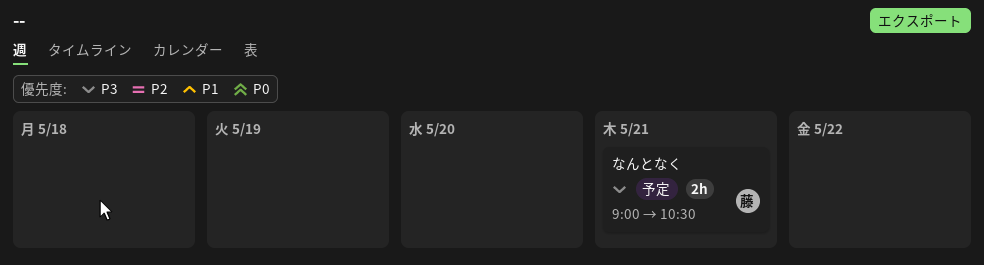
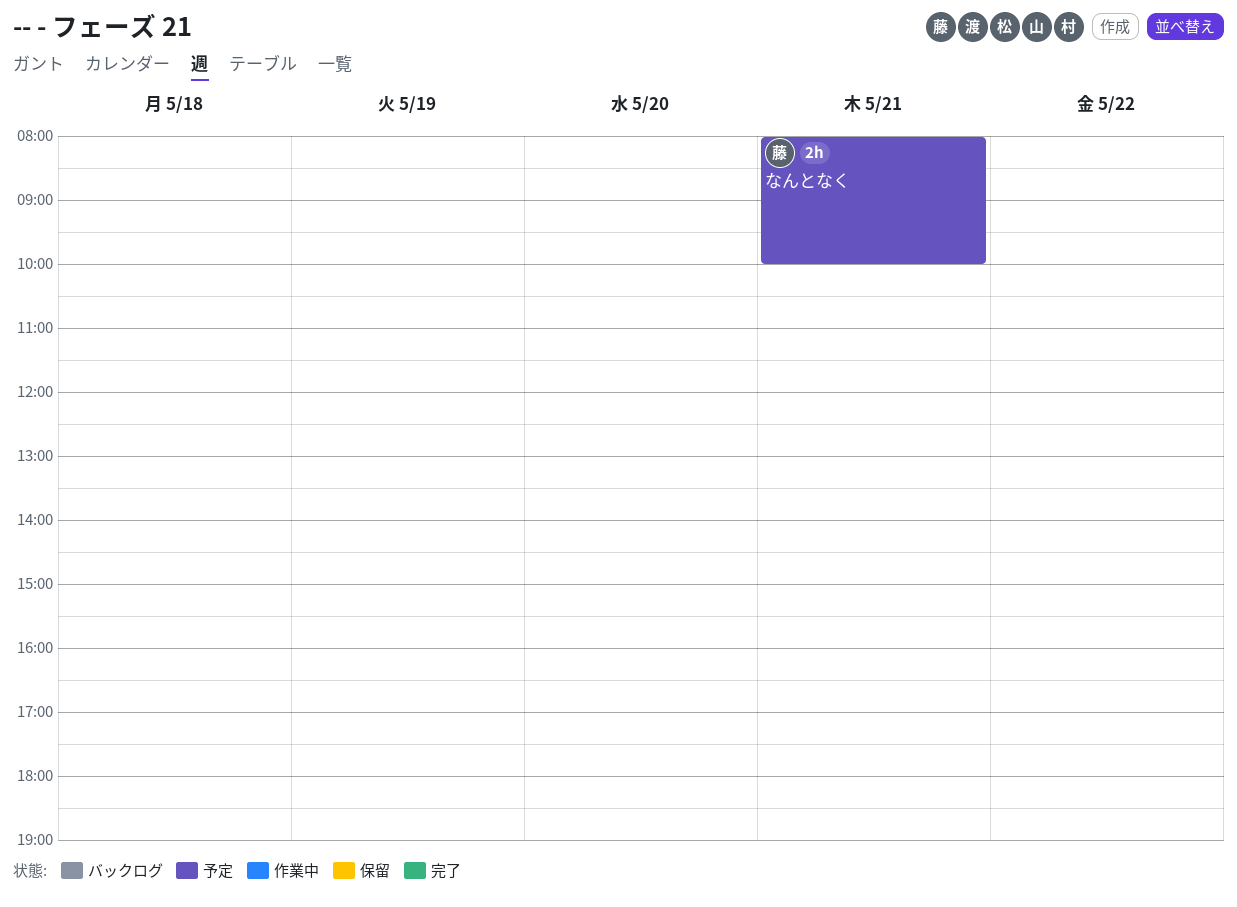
なんとなく, begins: 09:00 -> 08:00
なんとなく, ends: 10:30 -> 10:00

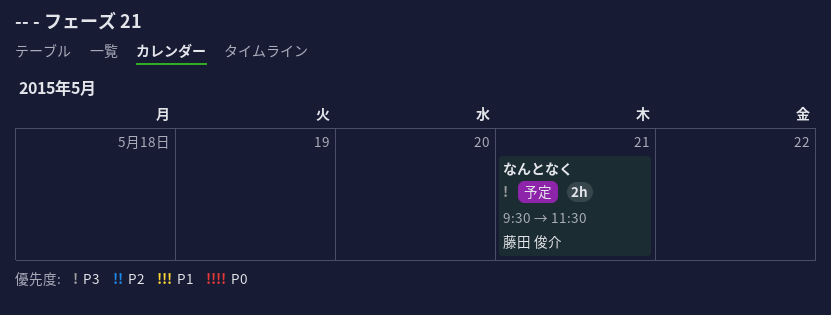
なんとなく, begins: 08:00 -> 09:30
なんとなく, ends: 10:00 -> 11:30

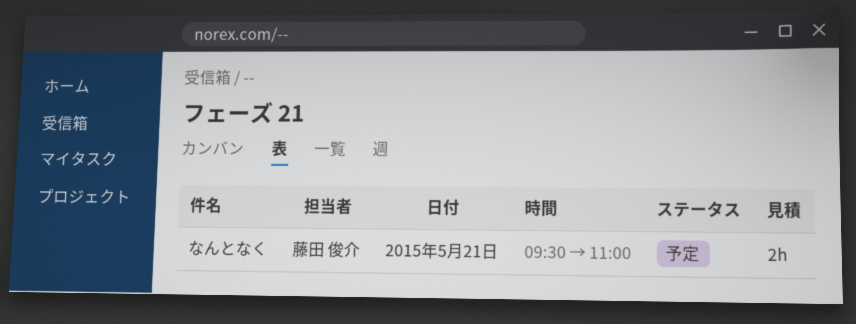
なんとなく, ends: 11:30 -> 11:00

